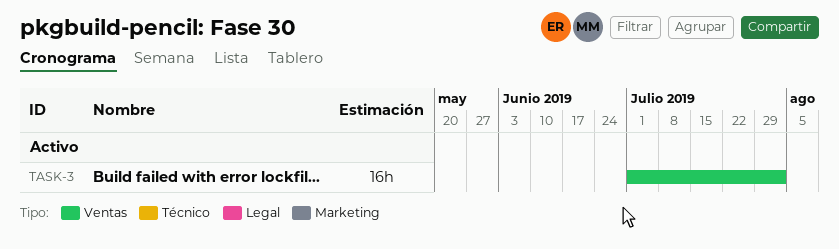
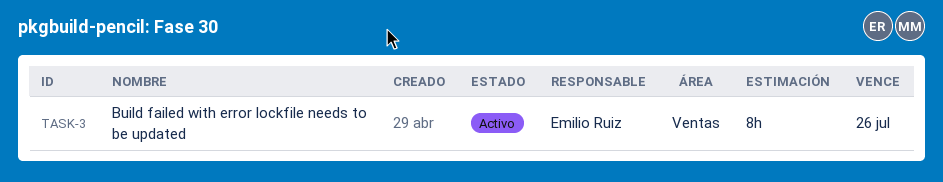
TASK-3, estimate: 16h -> 8h
TASK-3, due: Aug 2 -> Jul 26

